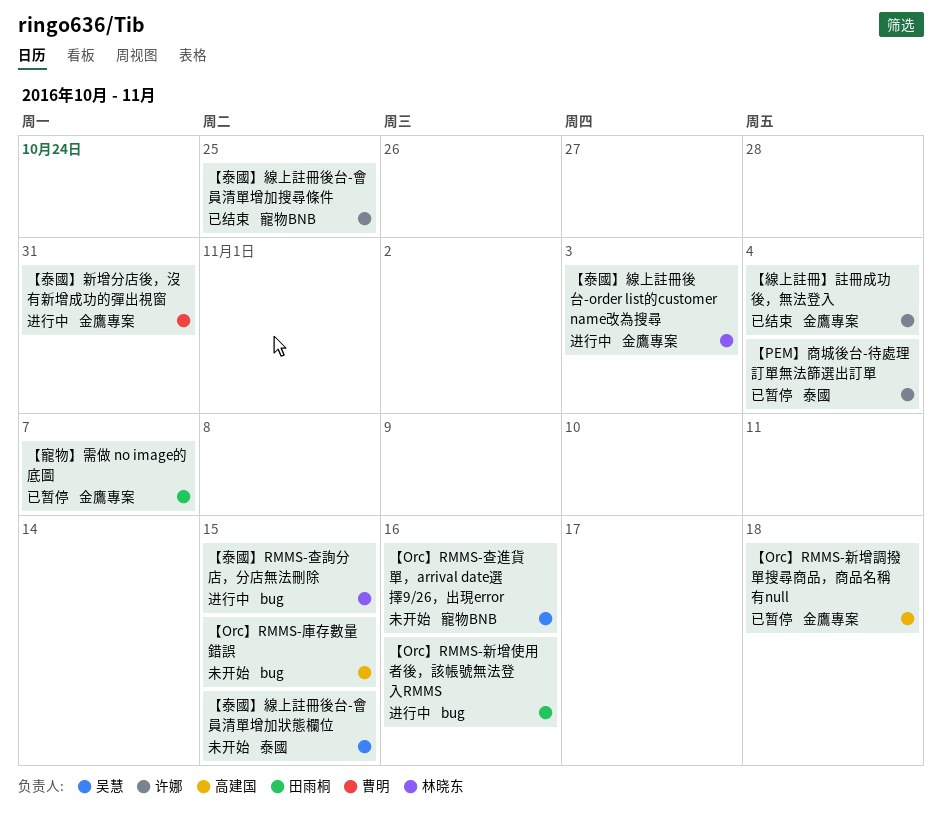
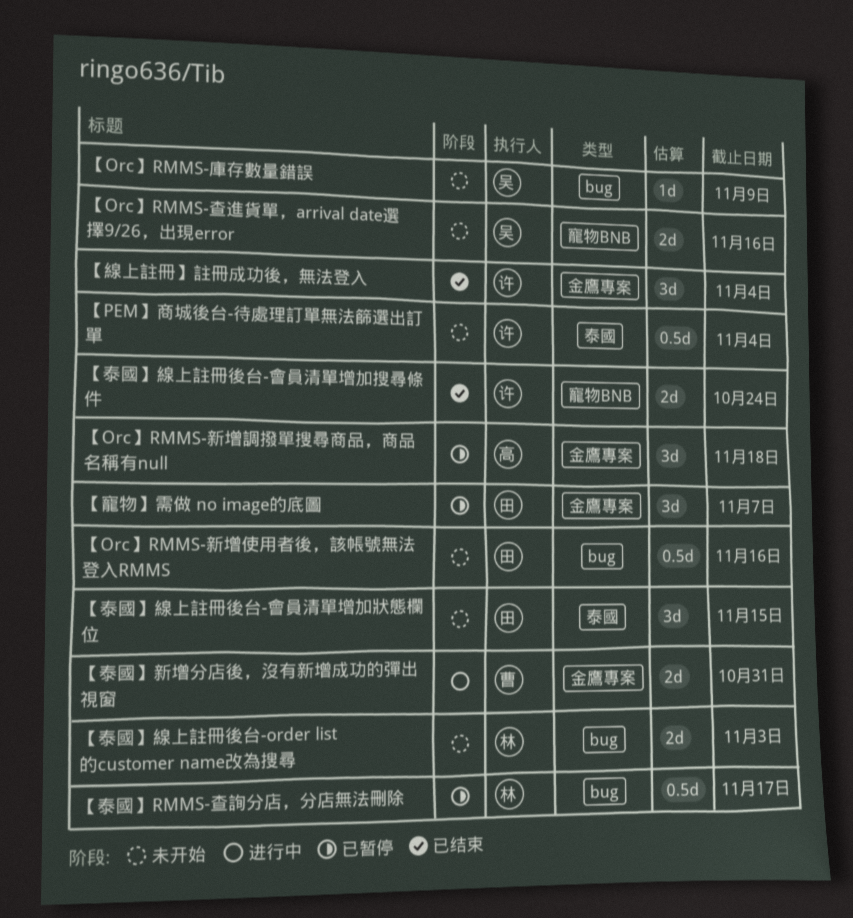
【Orc】RMMS-庫存數量錯誤, owner: 高建国 -> 吴慧
【Orc】RMMS-庫存數量錯誤, due: Nov 15 -> Nov 9
【Orc】RMMS-新增使用者後，該帳號無法登入RMMS, status: 进行中 -> 未开始
【PEM】商城後台-待處理訂單無法篩選出訂單, status: 已暂停 -> 未开始
【泰國】RMMS-查詢分店，分店無法刪除, status: 进行中 -> 已暂停
【泰國】RMMS-查詢分店，分店無法刪除, due: Nov 15 -> Nov 17
【泰國】線上註冊後台-order list的customer name改為搜尋, status: 进行中 -> 未开始
【泰國】線上註冊後台-order list的customer name改為搜尋, label: 金鷹專案 -> bug
【泰國】線上註冊後台-會員清單增加搜尋條件, due: Oct 25 -> Oct 24
【泰國】線上註冊後台-會員清單增加狀態欄位, owner: 吴慧 -> 田雨桐

